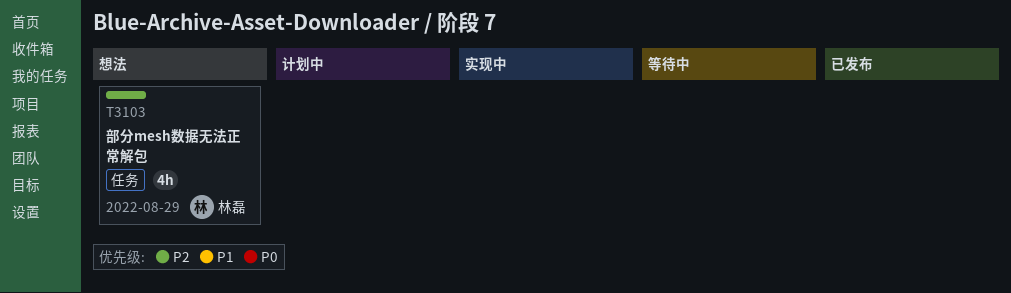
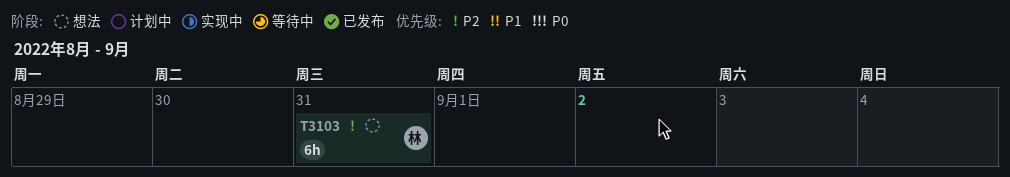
T3103, estimate: 4h -> 6h
T3103, due: Aug 29 -> Aug 31

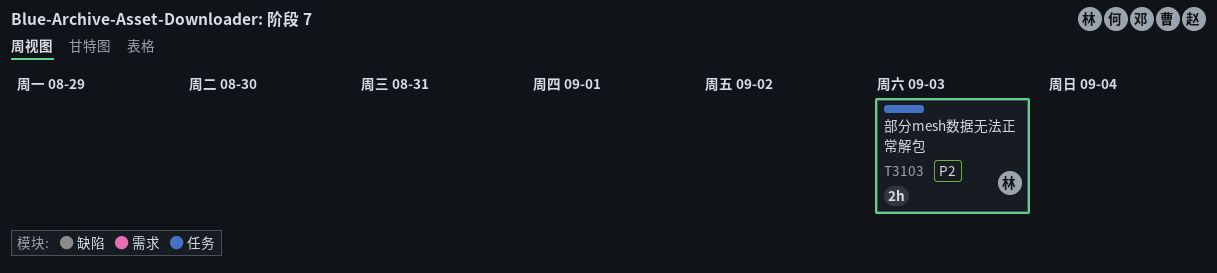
T3103, estimate: 6h -> 2h
T3103, due: Aug 31 -> Sep 3

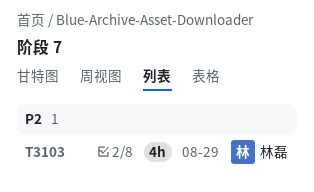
T3103, estimate: 2h -> 4h
T3103, due: Sep 3 -> Aug 29

